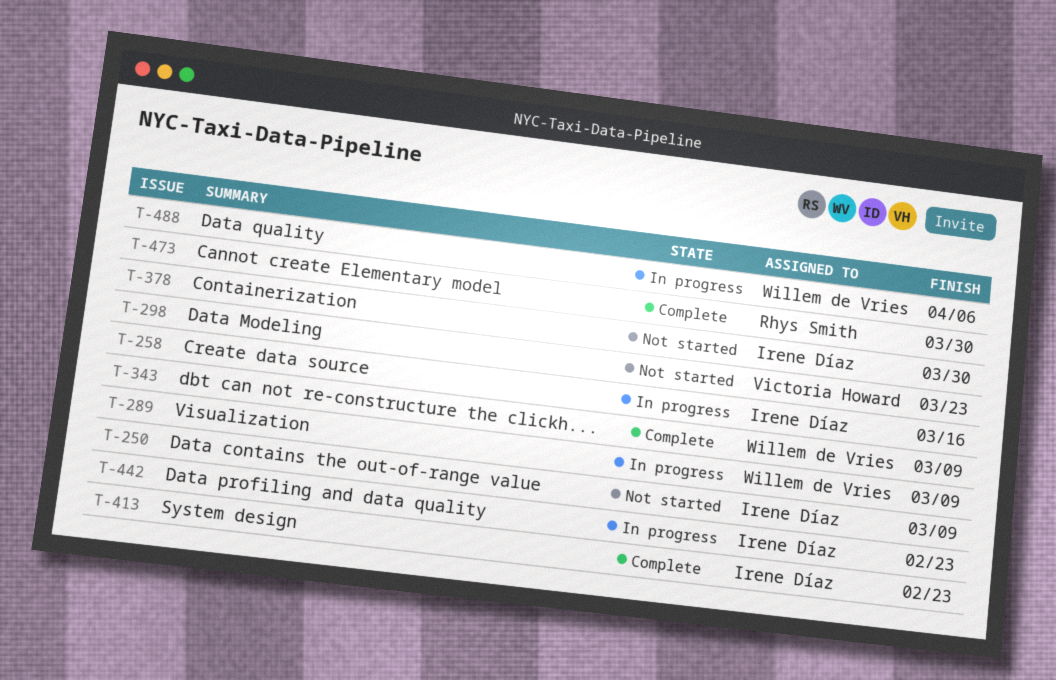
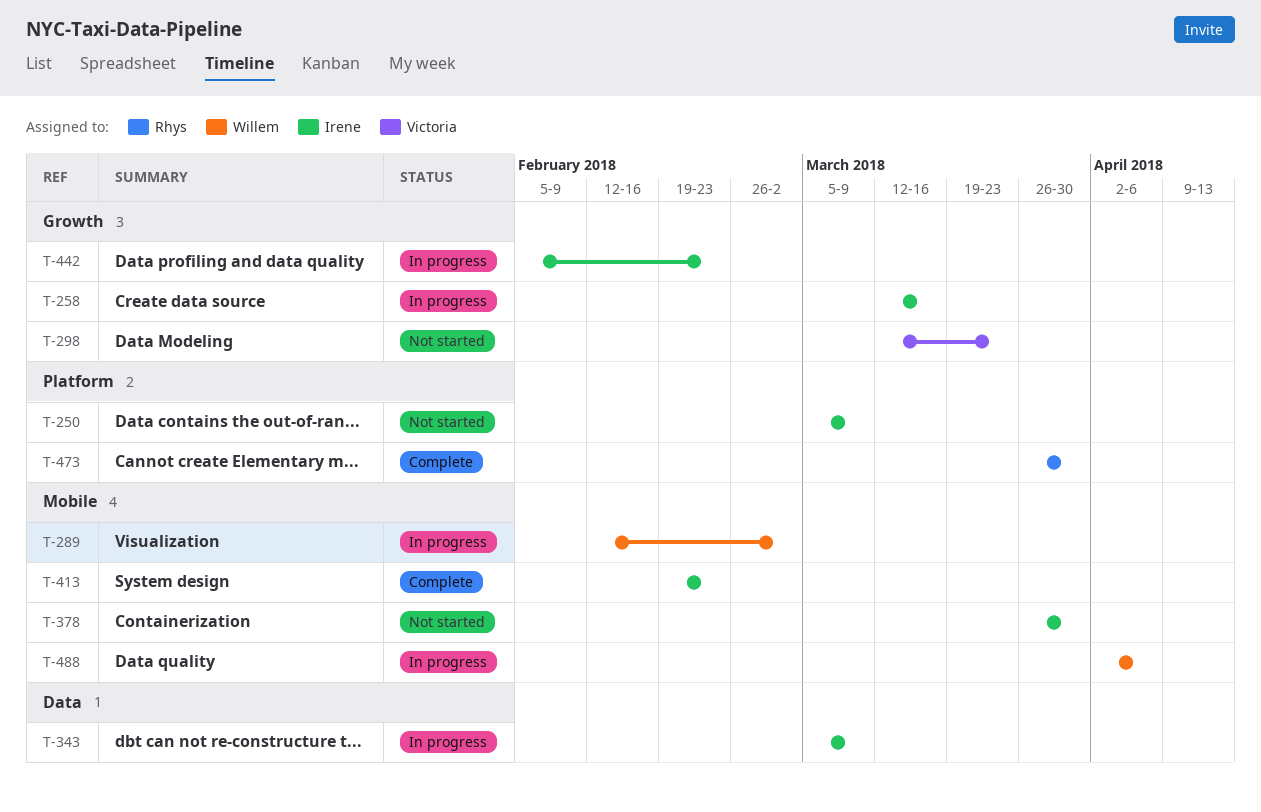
T-289, due: Mar 9 -> Mar 2
T-343, status: Complete -> In progress
T-343, owner: Willem de Vries -> Irene Díaz

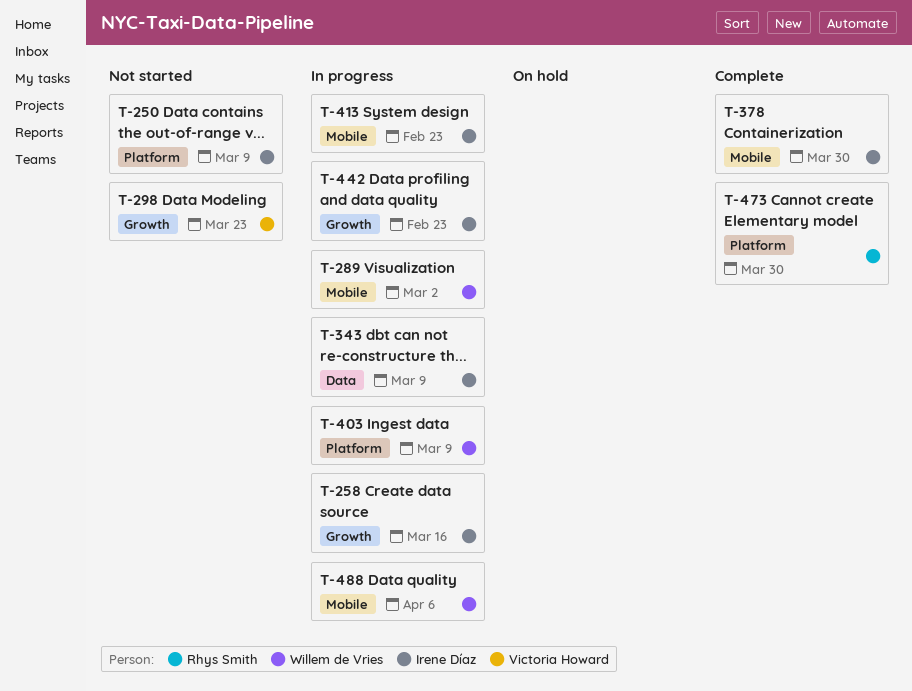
T-378, status: Not started -> Complete
T-403: none -> present
T-413, status: Complete -> In progress

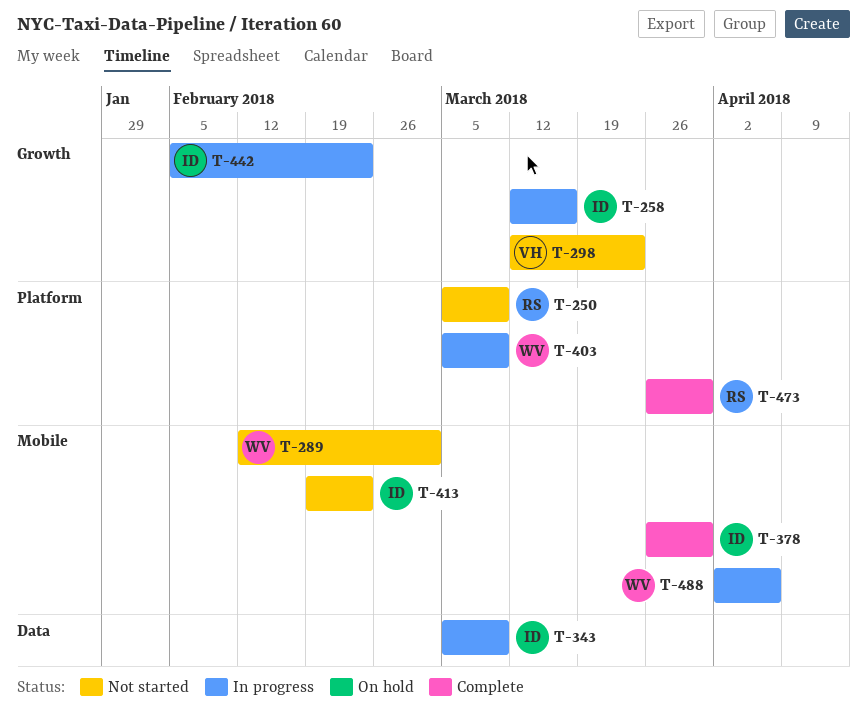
T-250, owner: Irene Díaz -> Rhys Smith
T-289, status: In progress -> Not started
T-413, status: In progress -> Not started

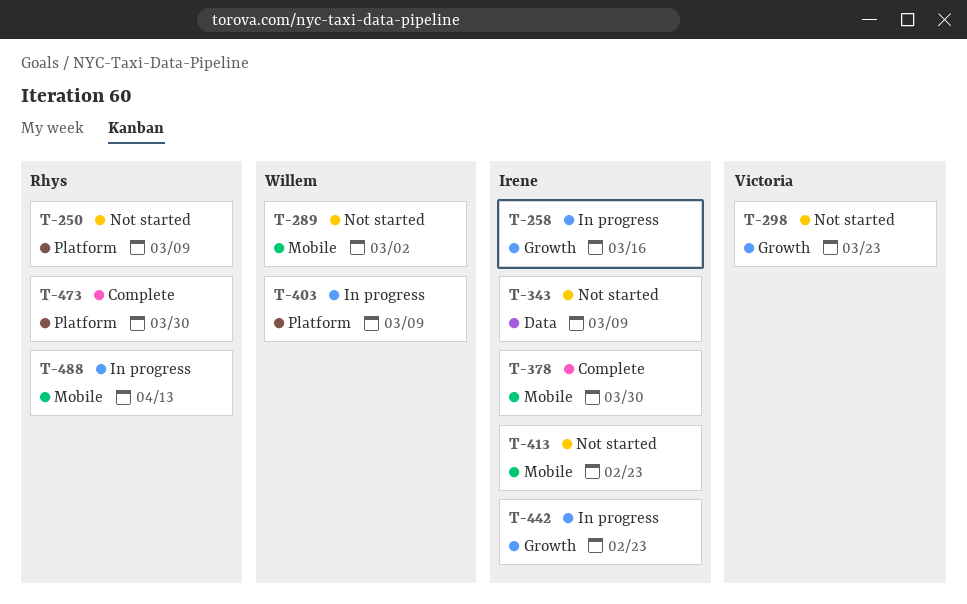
T-343, status: In progress -> Not started
T-488, owner: Willem -> Rhys
T-488, due: Apr 6 -> Apr 13

